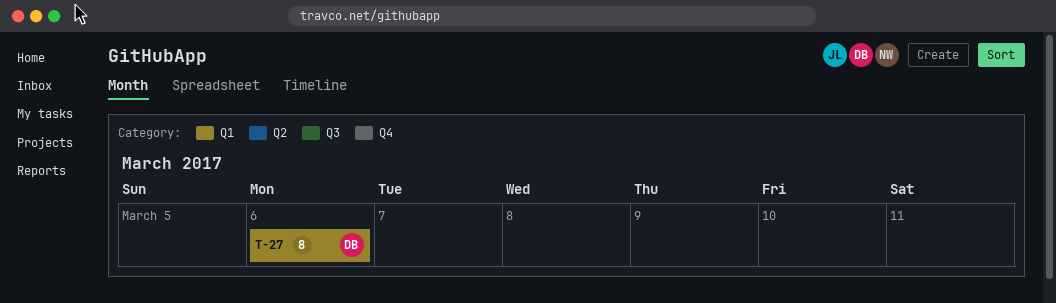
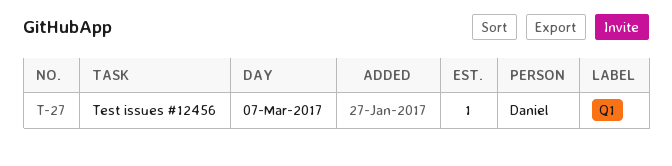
T-27, estimate: 8 -> 1
T-27, day: Mar 6 -> Mar 7

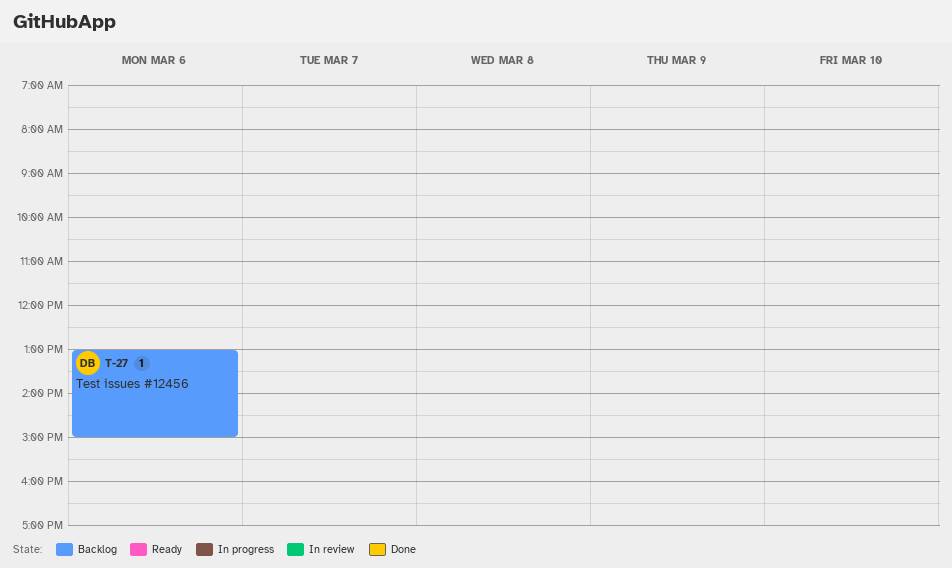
T-27, day: Mar 7 -> Mar 6

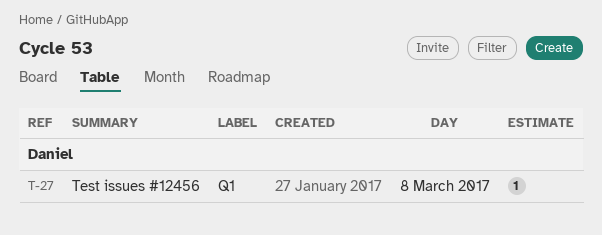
T-27, day: Mar 6 -> Mar 8

